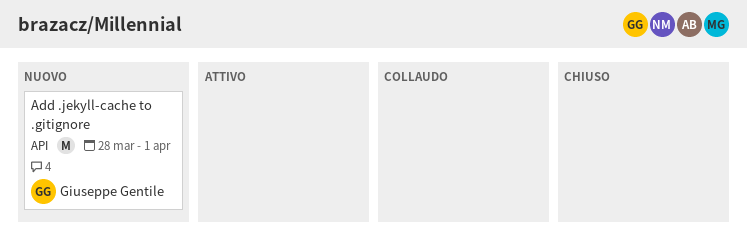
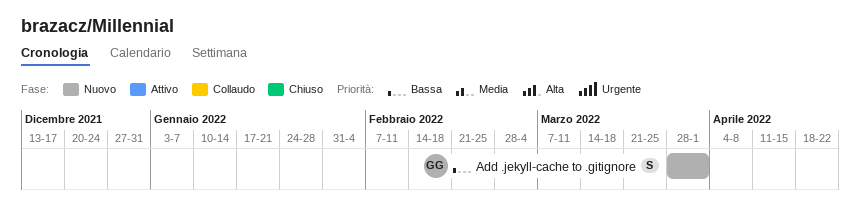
Add .jekyll-cache to .gitignore, estimate: M -> S

